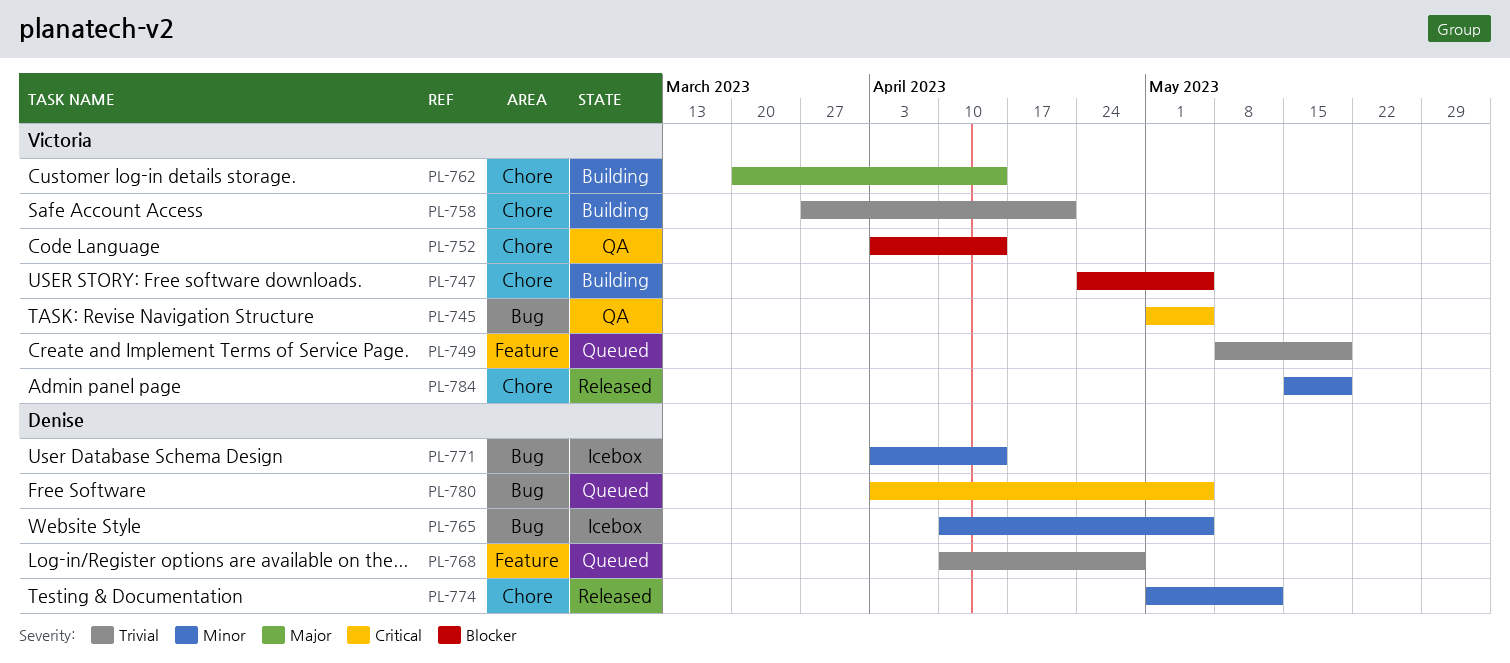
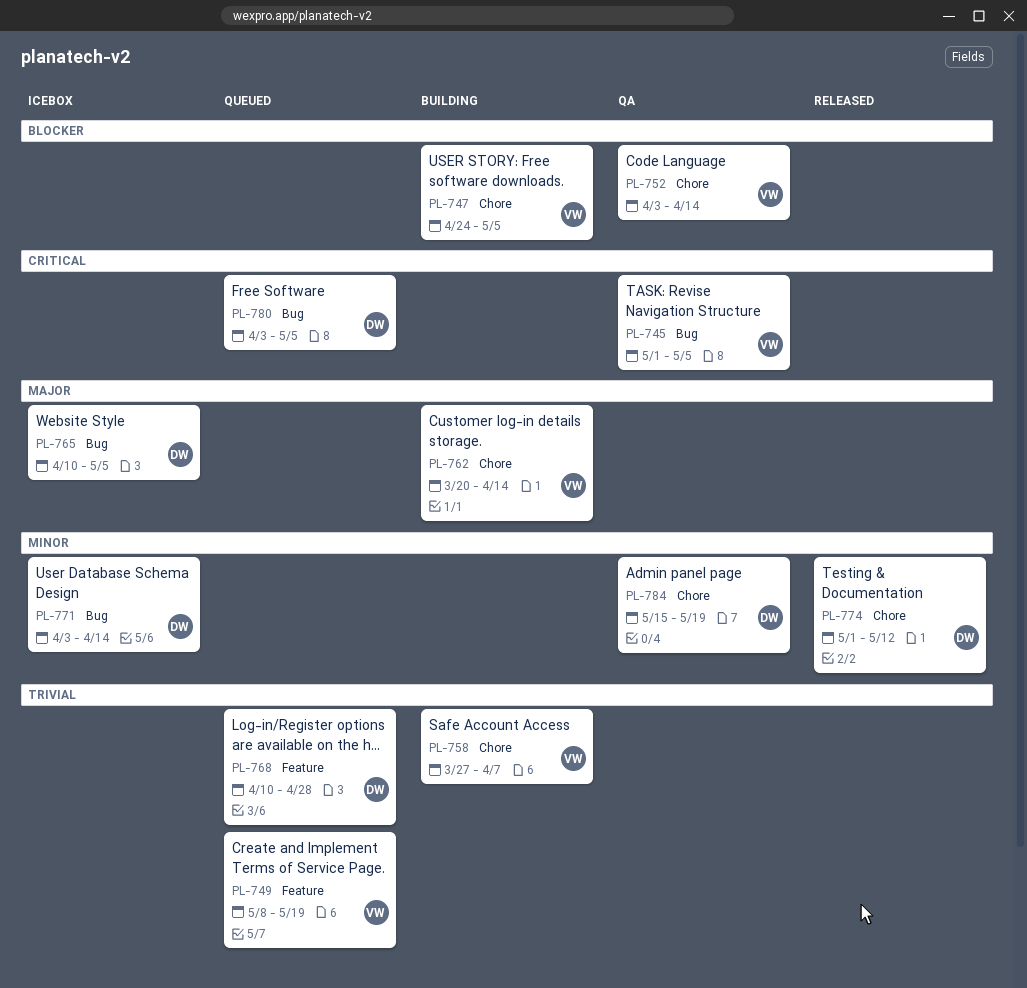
PL-758, due: Apr 21 -> Apr 7
PL-765, priority: Minor -> Major
PL-784, status: Released -> QA
PL-784, owner: Victoria -> Denise

